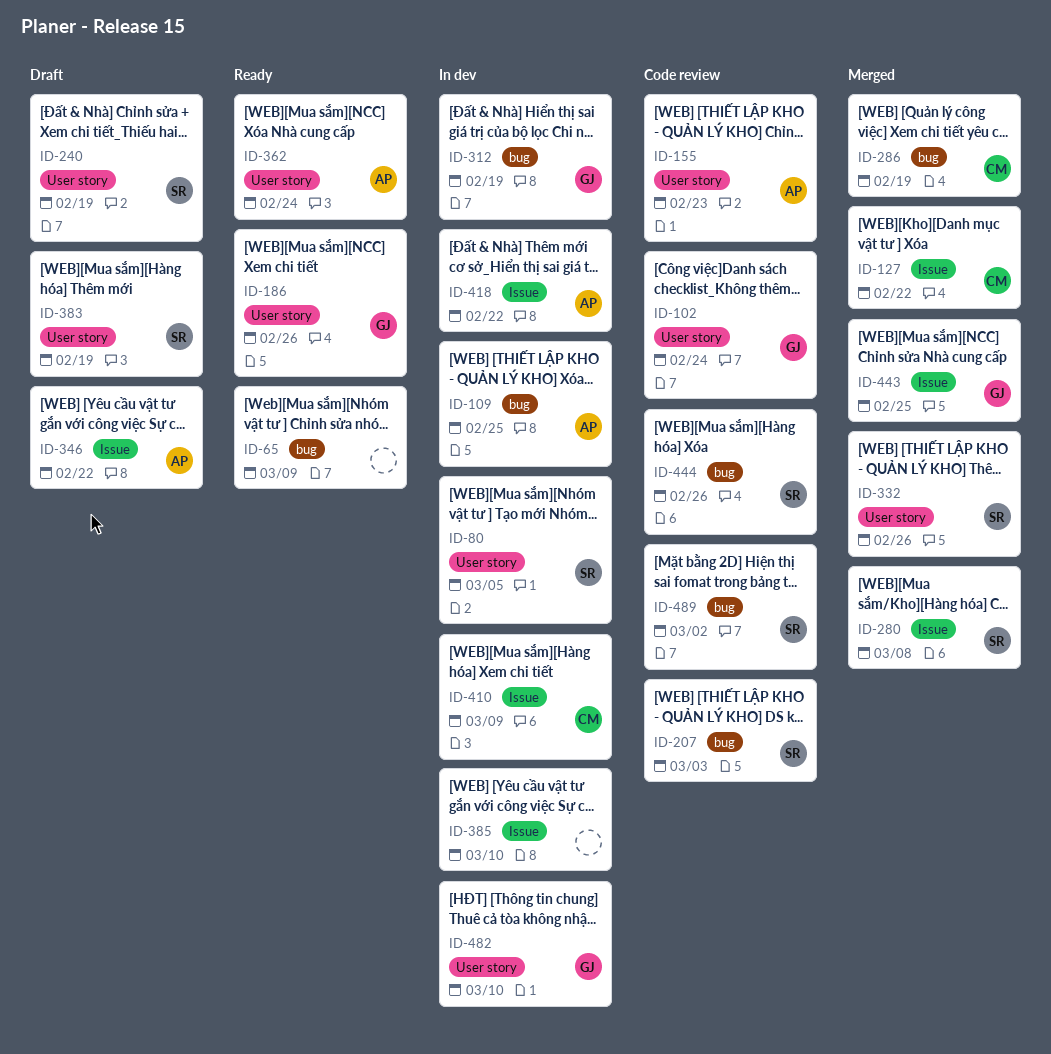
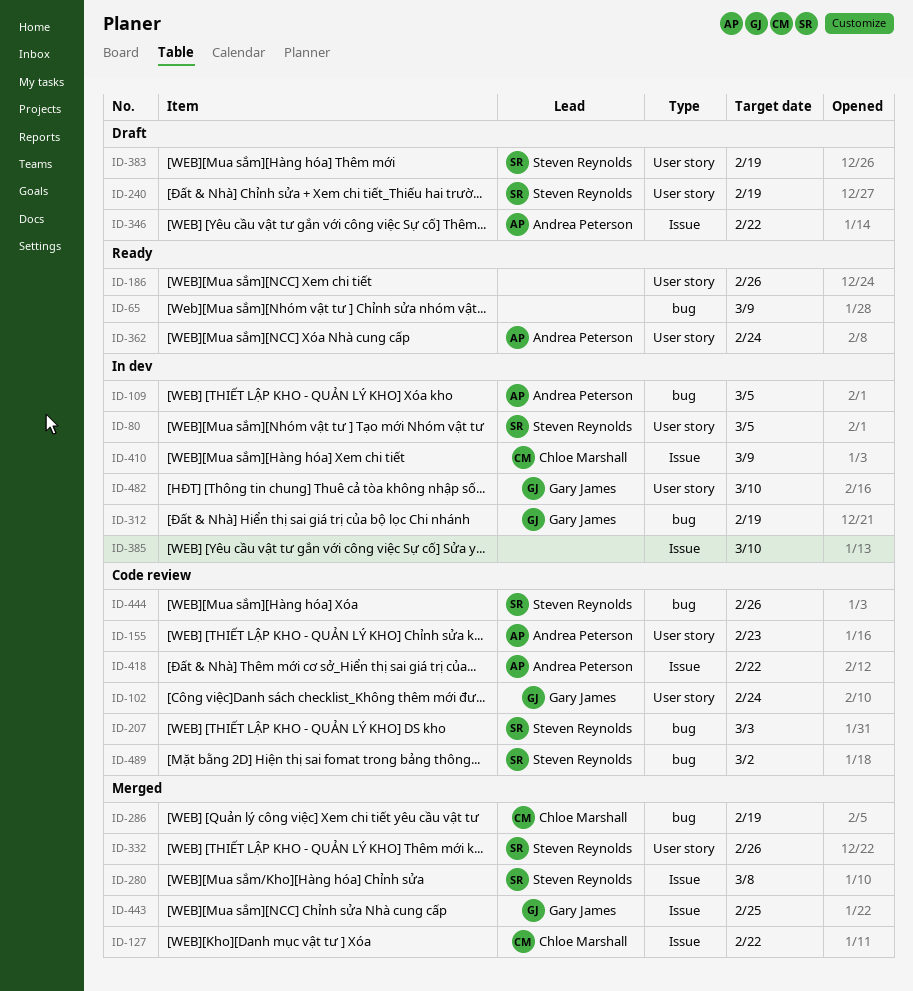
ID-109, due: Feb 25 -> Mar 5
ID-186, owner: Gary James -> none
ID-418, status: In dev -> Code review

